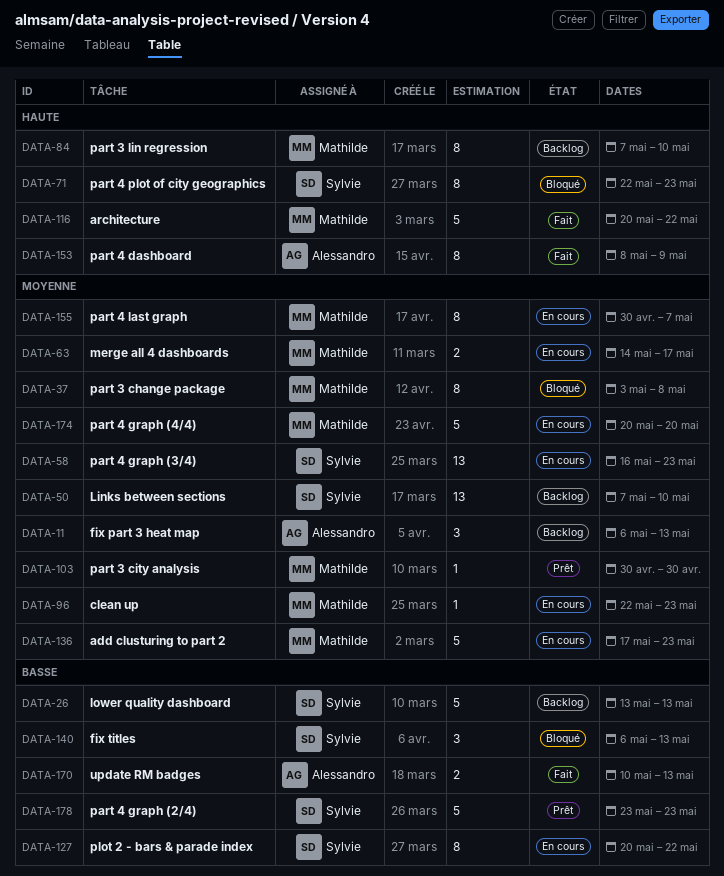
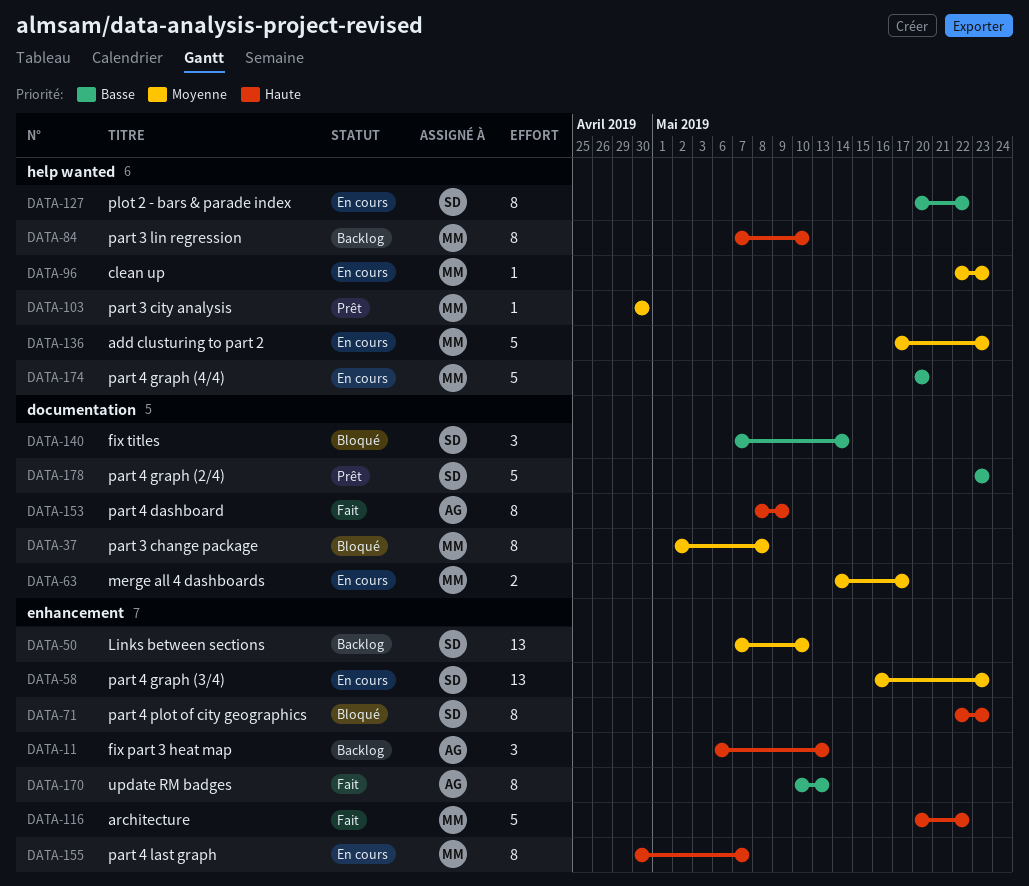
DATA-11, priority: Moyenne -> Haute
DATA-26: present -> none
DATA-37, start: May 3 -> May 2
DATA-140, start: May 6 -> May 7
DATA-140, due: May 13 -> May 14
DATA-155, priority: Moyenne -> Haute
DATA-170, estimate: 2 -> 8
DATA-174, priority: Moyenne -> Basse

